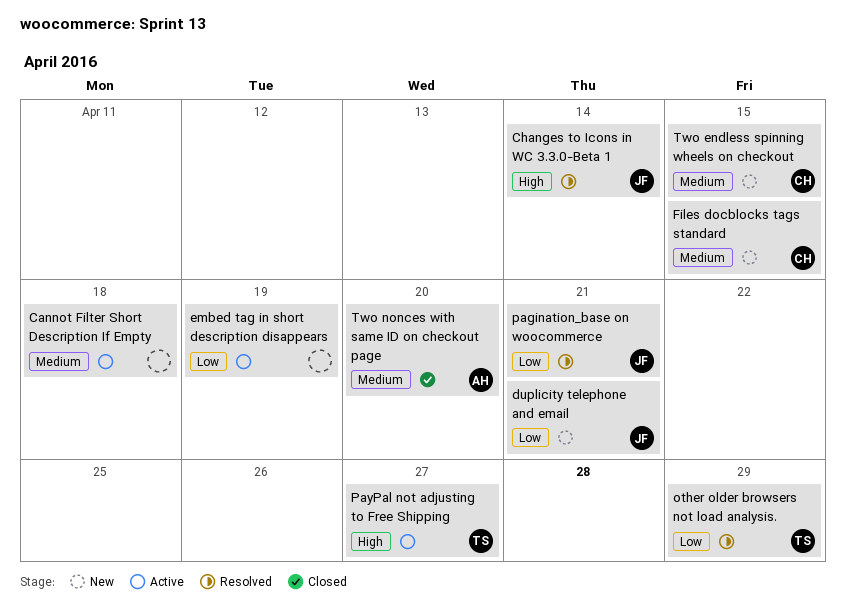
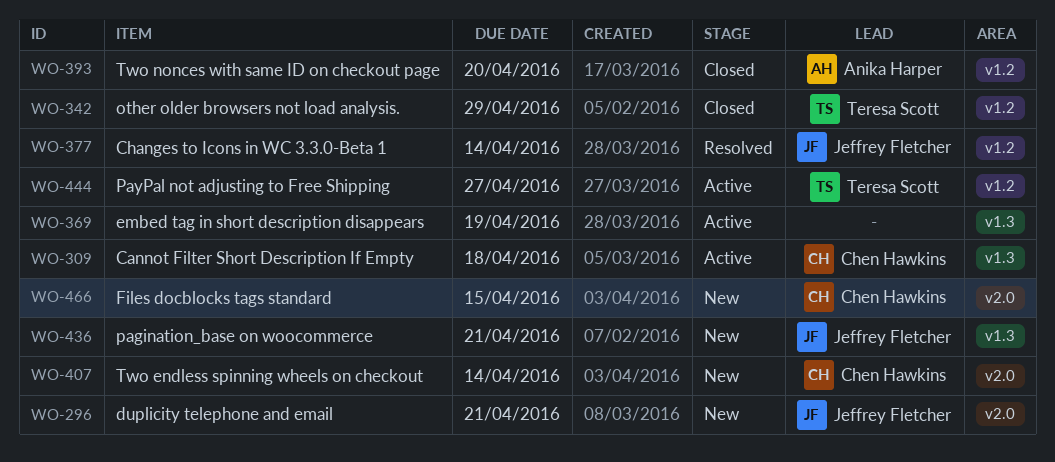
Cannot Filter Short Description If Empty, owner: none -> Chen Hawkins
other older browsers not load analysis., status: Resolved -> Closed
pagination_base on woocommerce, status: Resolved -> New
Two endless spinning wheels on checkout, due: Apr 15 -> Apr 14

